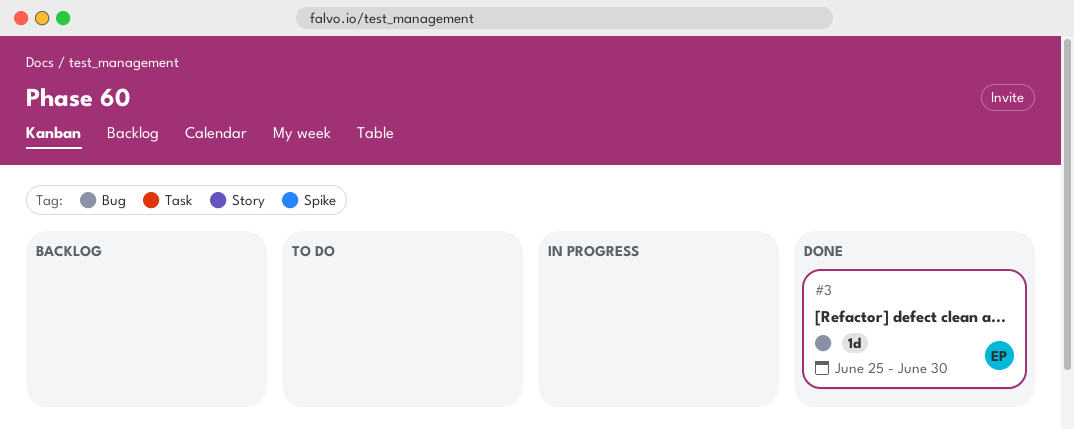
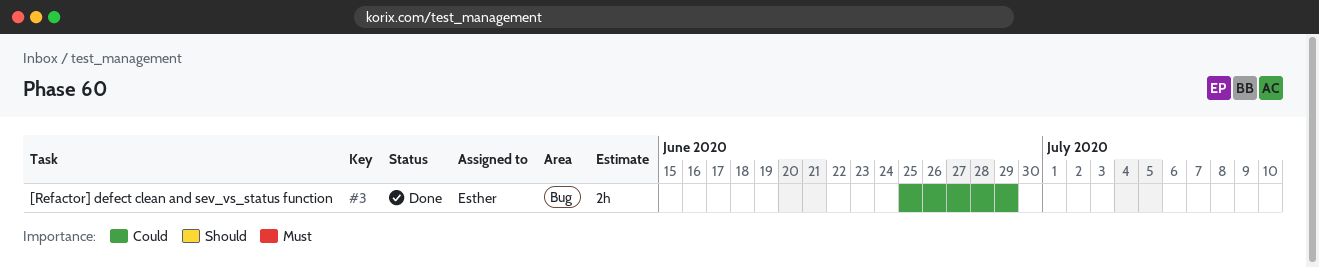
#3, estimate: 1d -> 2h
#3, due: Jun 30 -> Jun 29

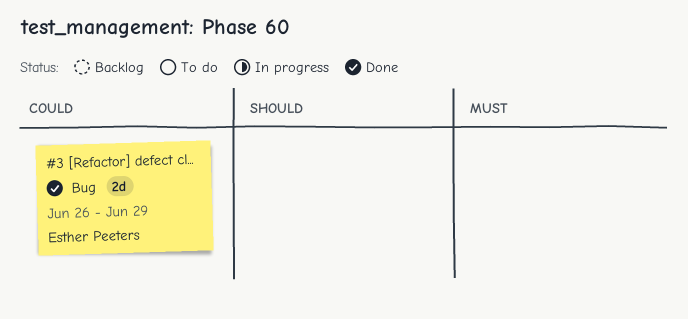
#3, estimate: 2h -> 2d
#3, start: Jun 25 -> Jun 26

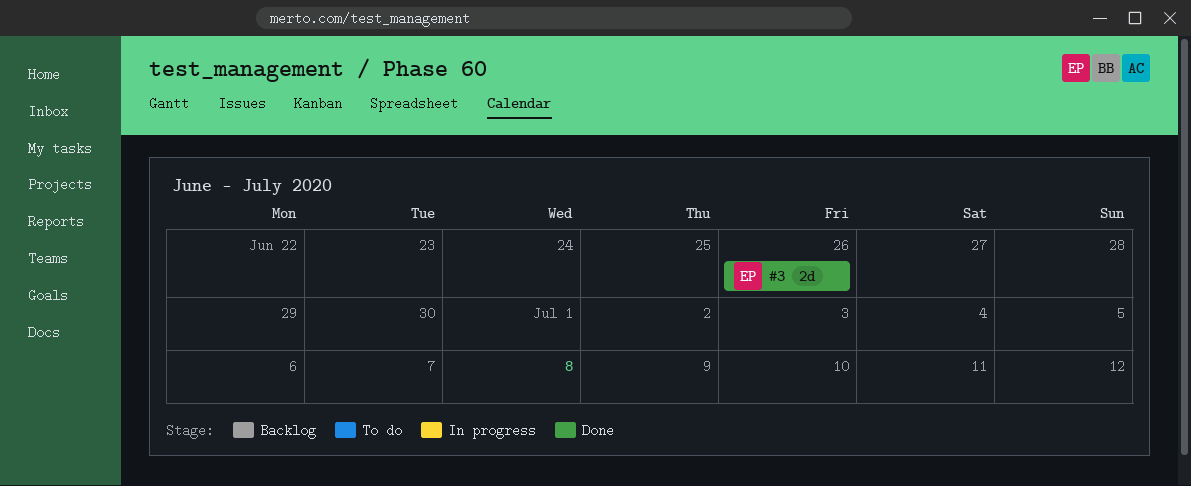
#3, due: Jun 29 -> Jun 26

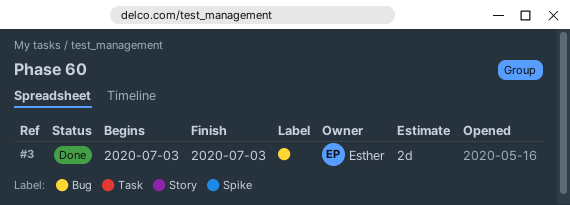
#3, start: Jun 26 -> Jul 3
#3, due: Jun 26 -> Jul 3

